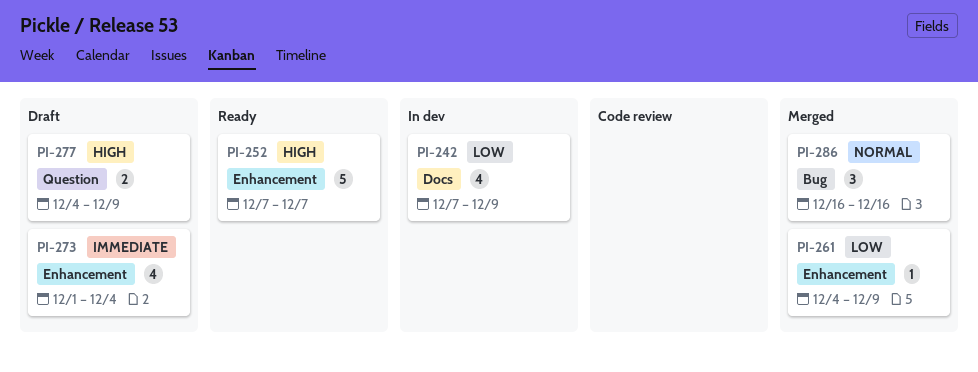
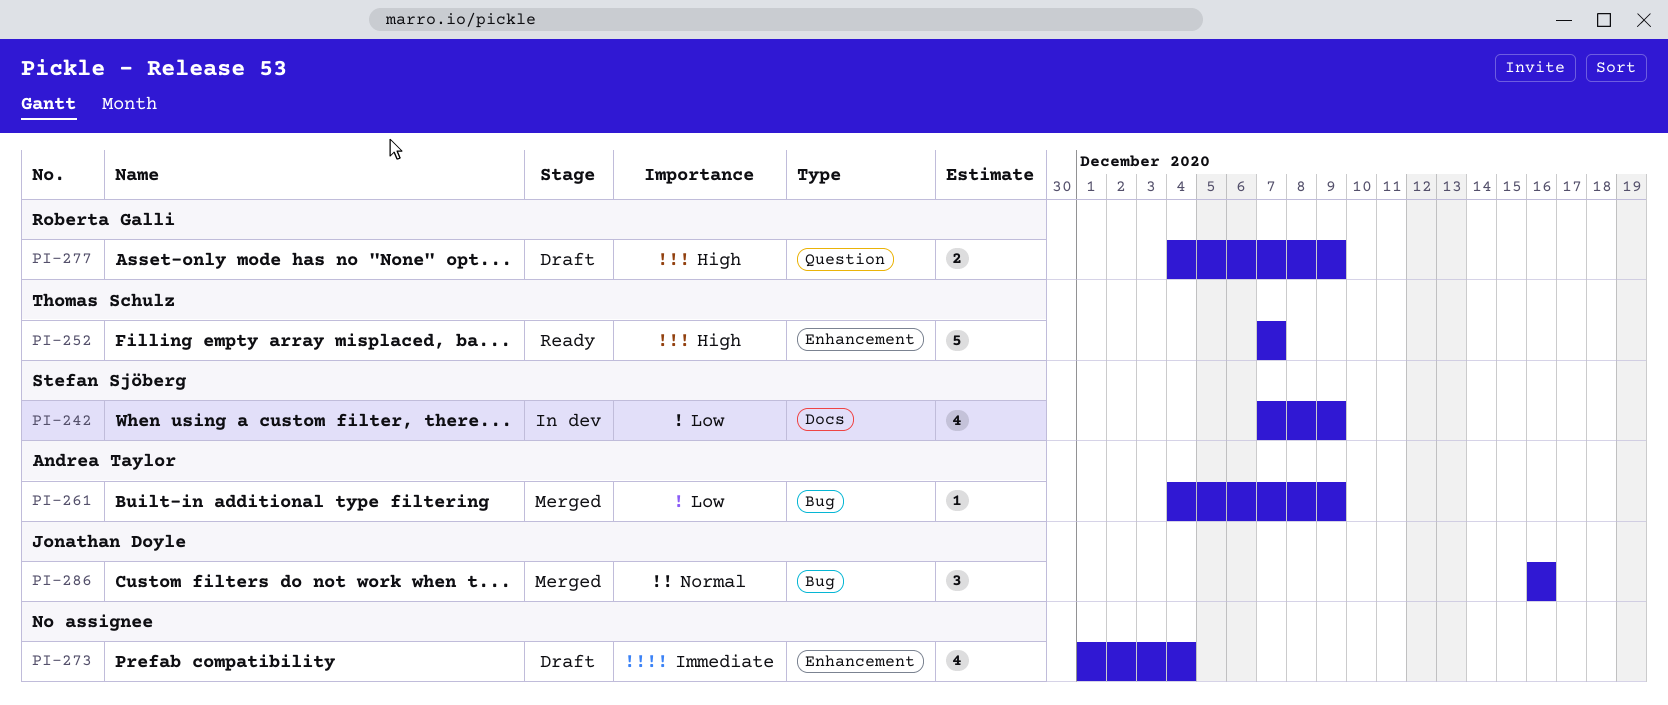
PI-261, label: Enhancement -> Bug

